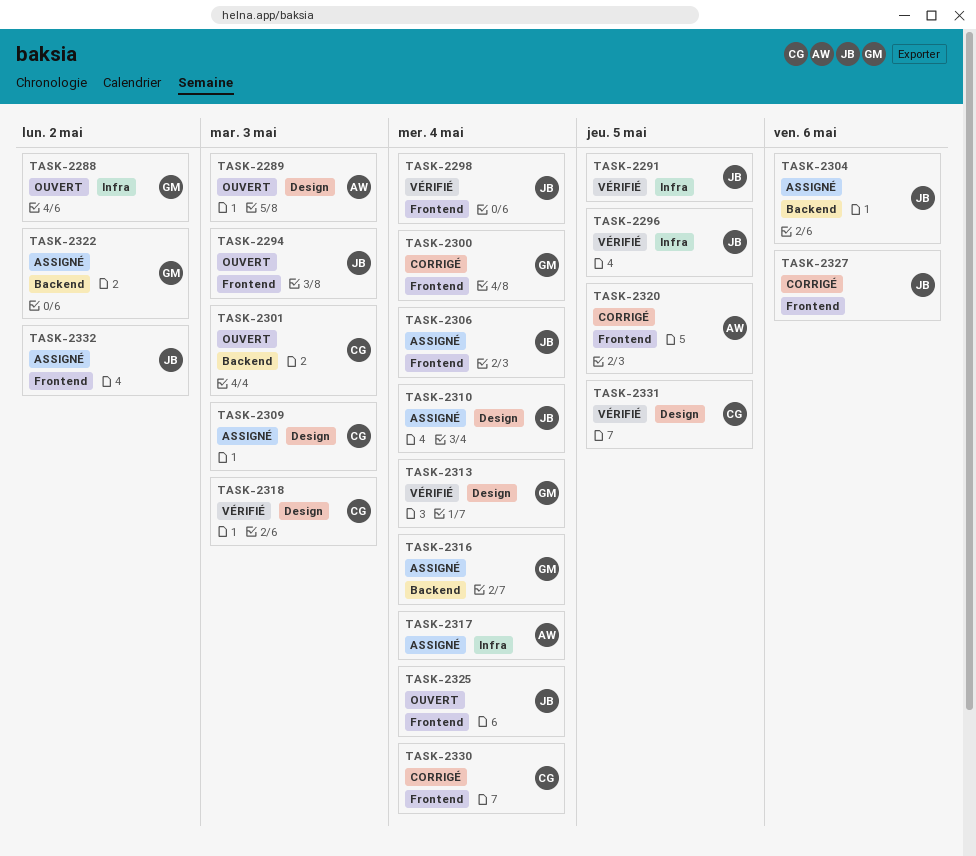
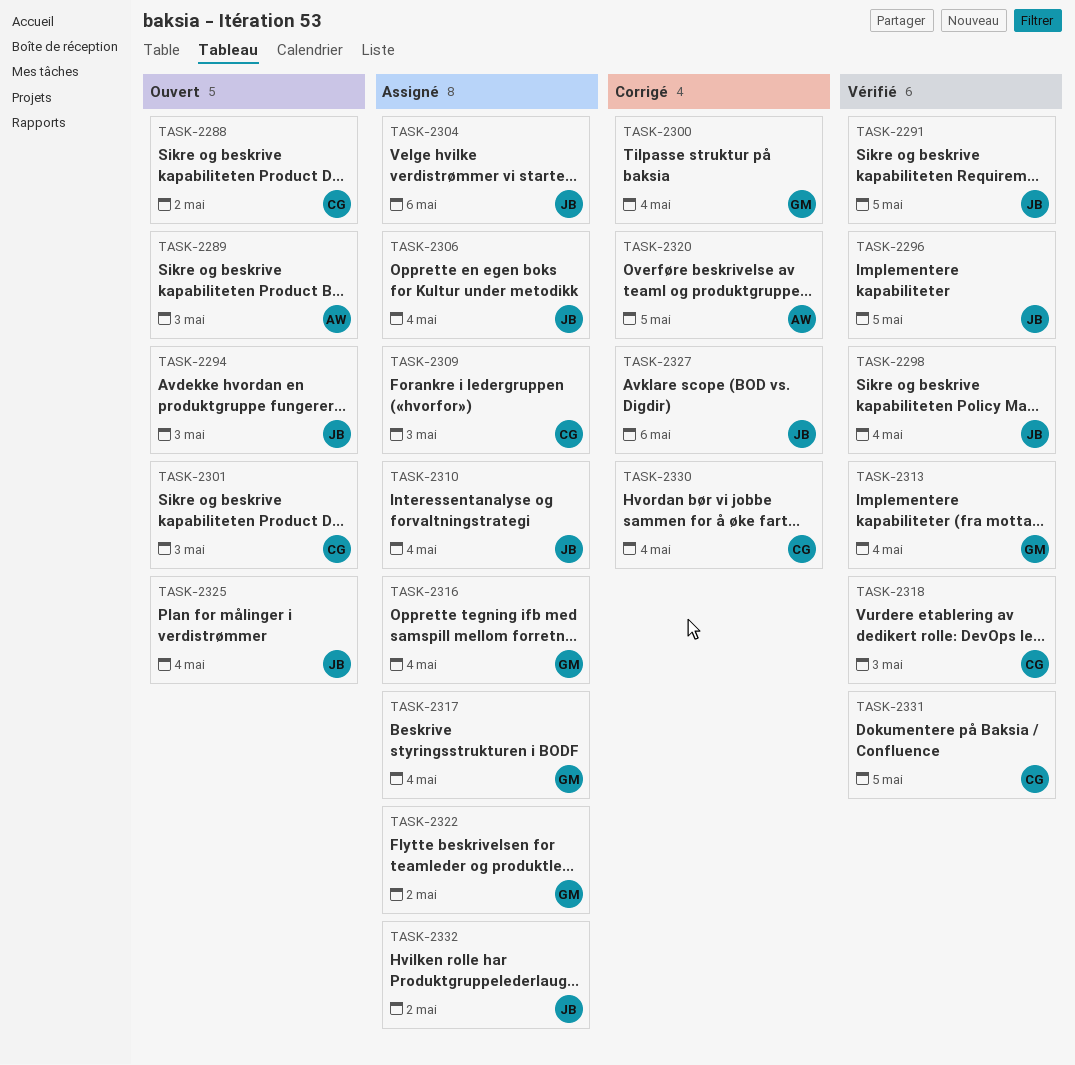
TASK-2288, owner: GM -> CG
TASK-2317, owner: AW -> GM

